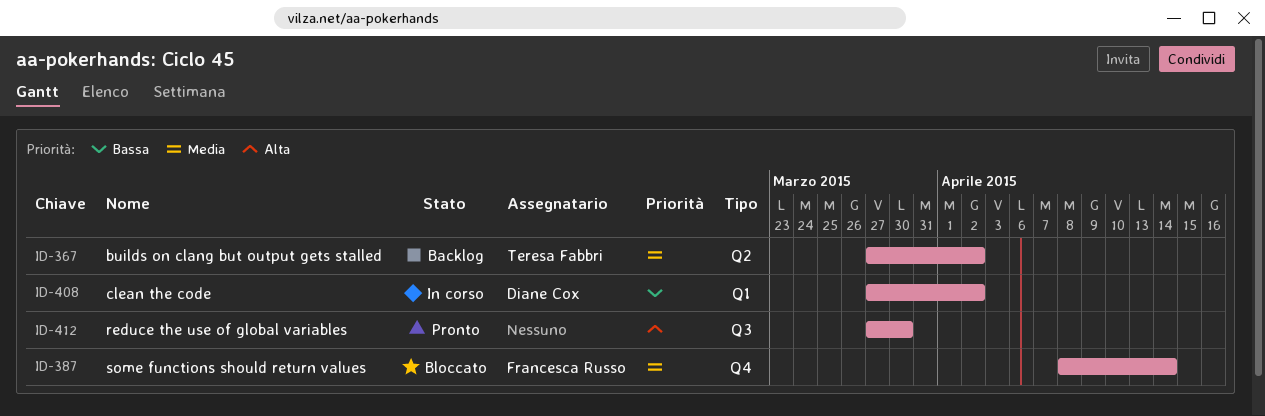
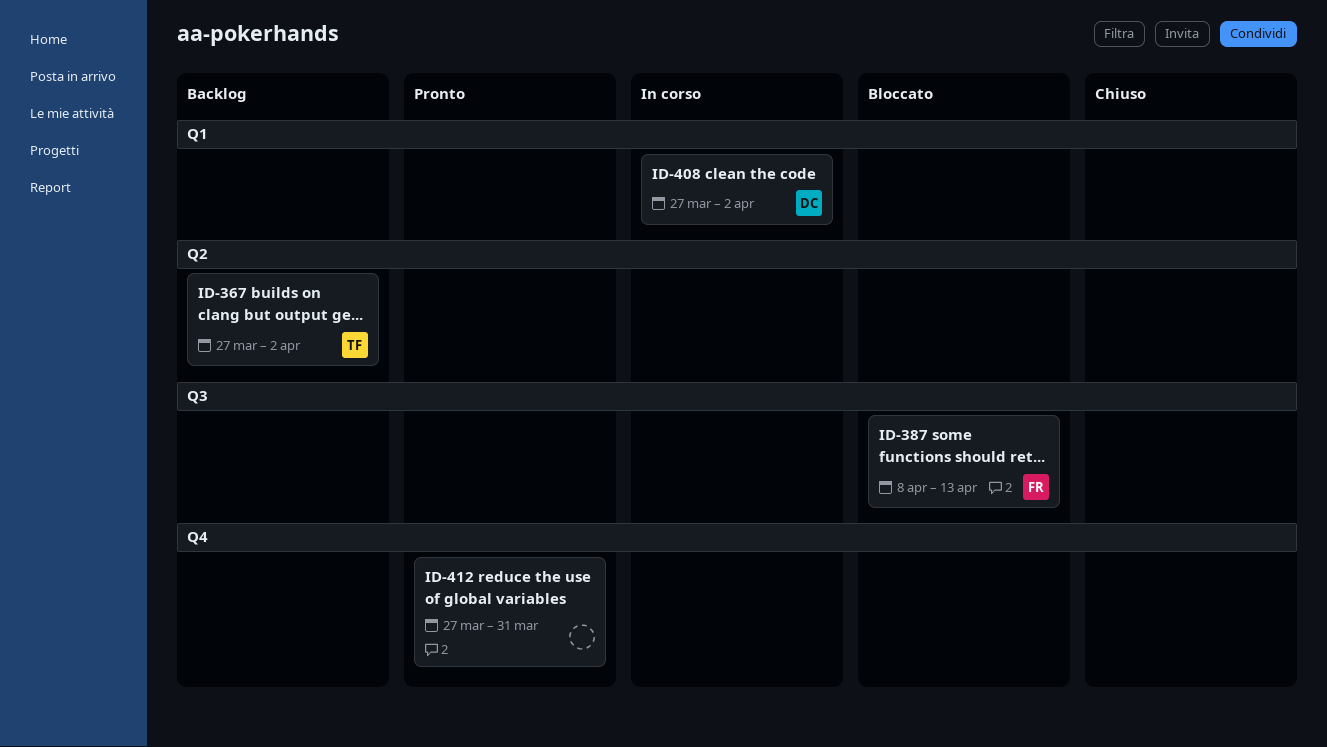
ID-387, label: Q4 -> Q3
ID-387, due: Apr 14 -> Apr 13
ID-412, label: Q3 -> Q4
ID-412, due: Mar 30 -> Mar 31

